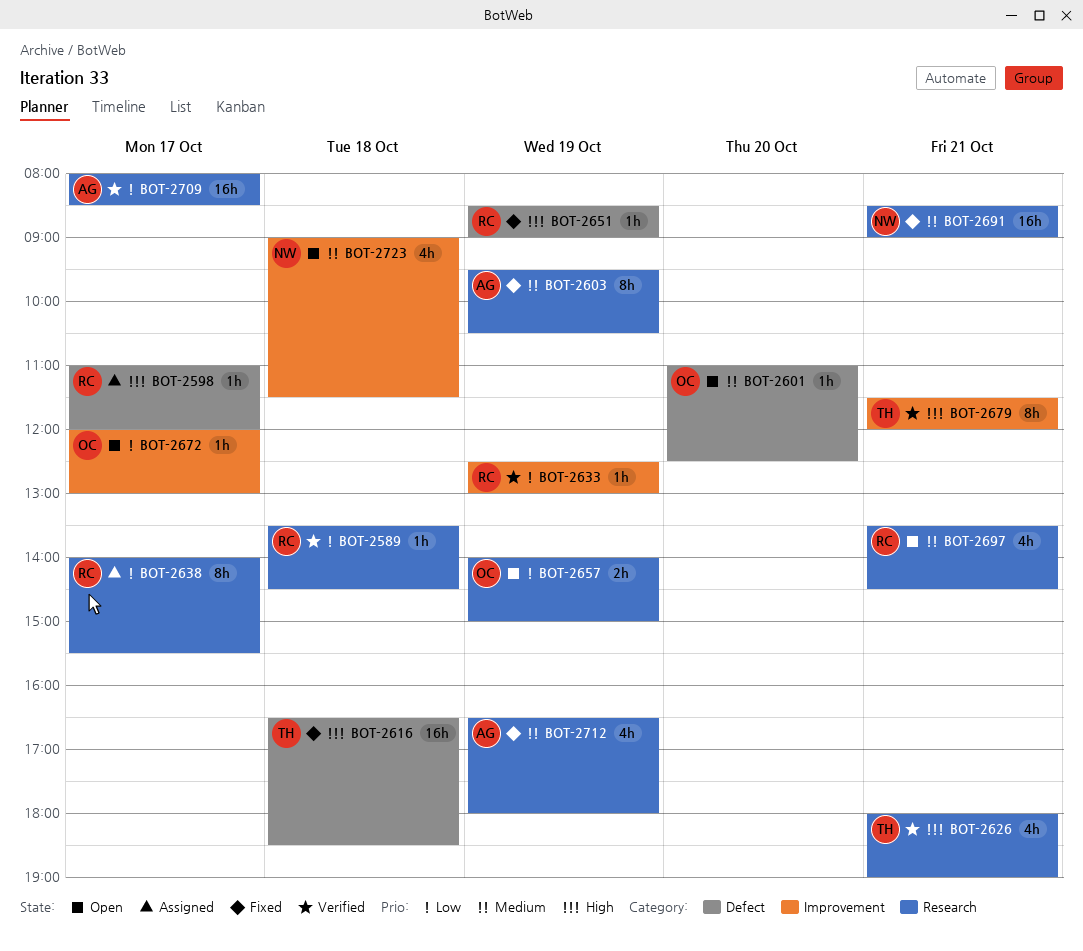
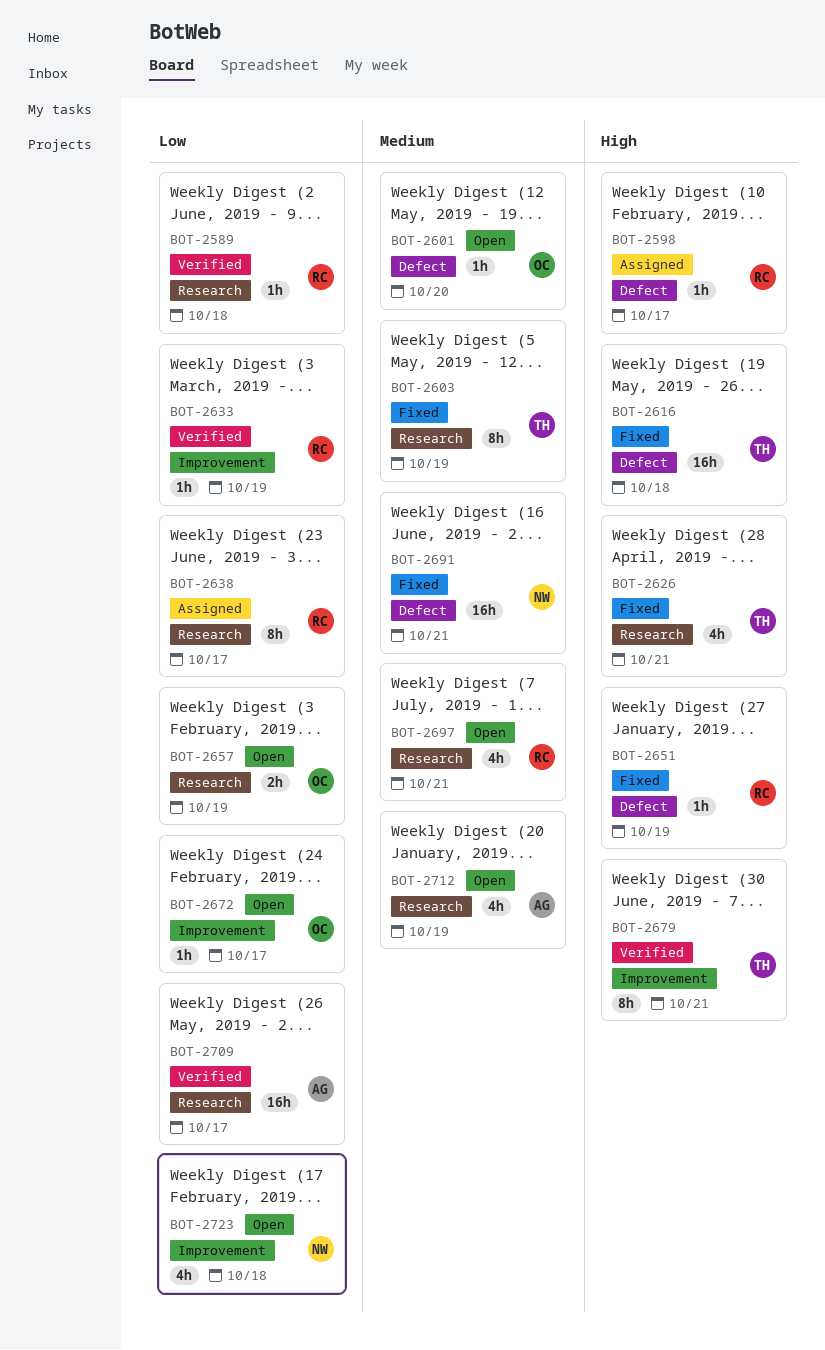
BOT-2603, owner: AG -> TH
BOT-2626, status: Verified -> Fixed
BOT-2691, label: Research -> Defect
BOT-2712, status: Fixed -> Open
BOT-2723, priority: Medium -> Low

